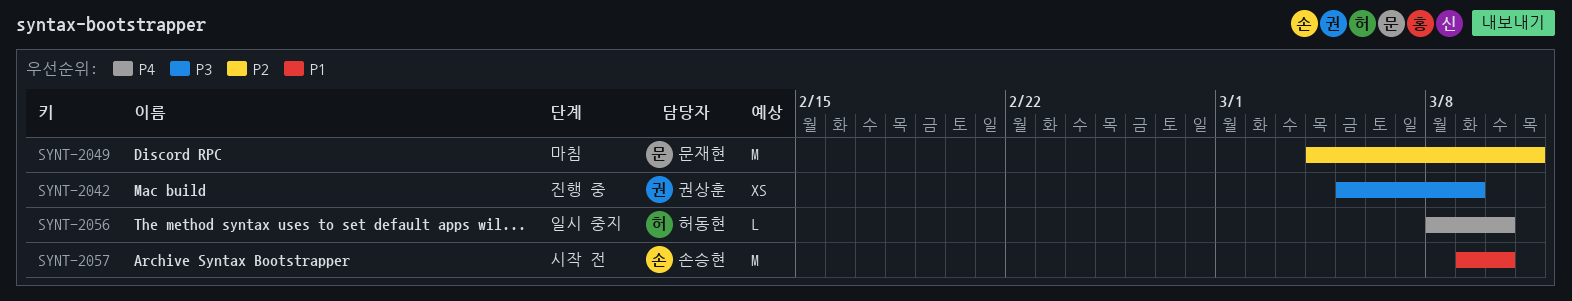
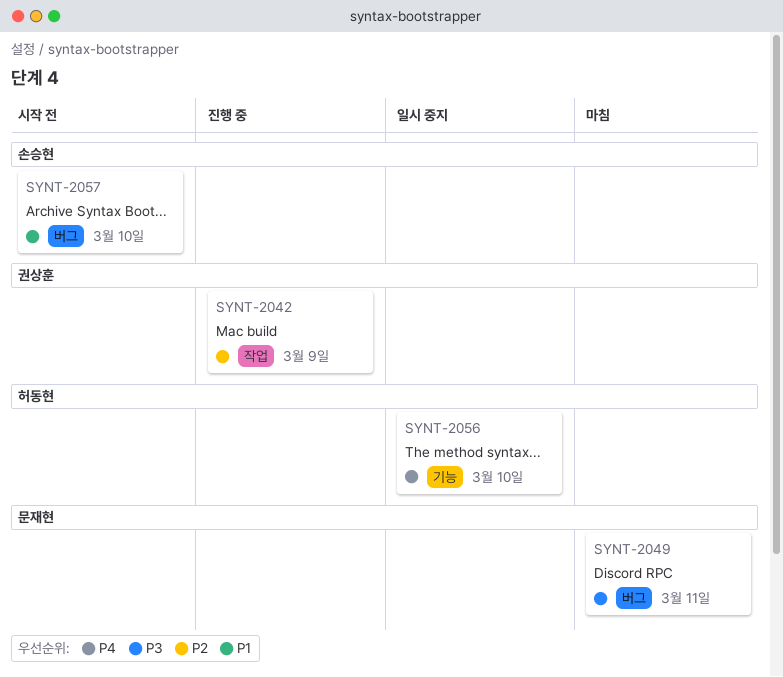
SYNT-2042, priority: P3 -> P2
SYNT-2049, priority: P2 -> P3

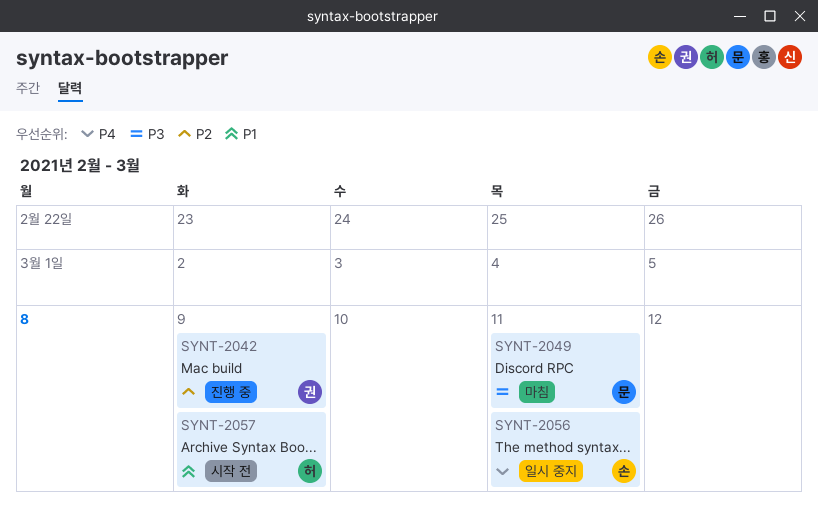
SYNT-2056, owner: 허동현 -> 손승현
SYNT-2056, due: Mar 10 -> Mar 11
SYNT-2057, owner: 손승현 -> 허동현
SYNT-2057, due: Mar 10 -> Mar 9

